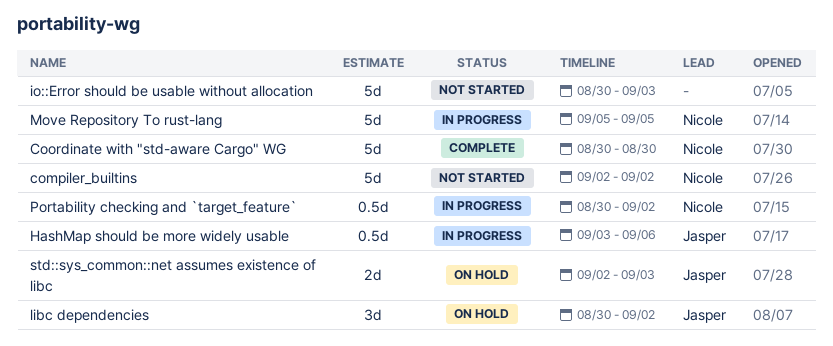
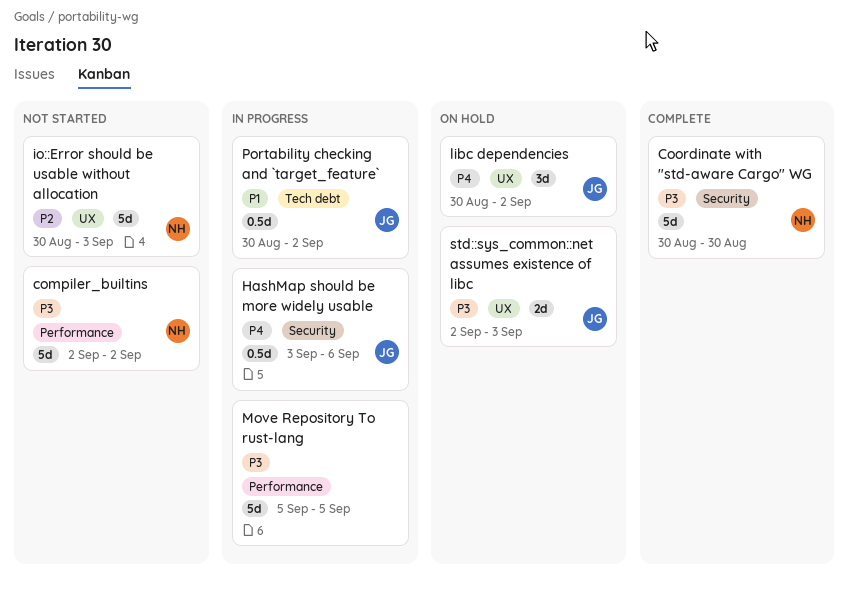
io::Error should be usable without allocation, owner: none -> Nicole
Move Repository To rust-lang, owner: Nicole -> none
Portability checking and `target_feature`, owner: Nicole -> Jasper

